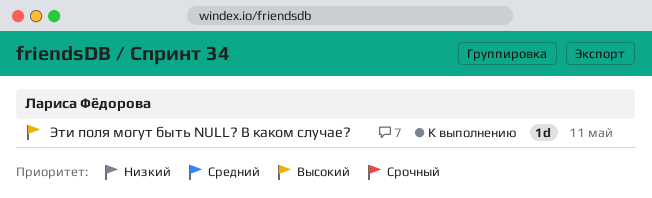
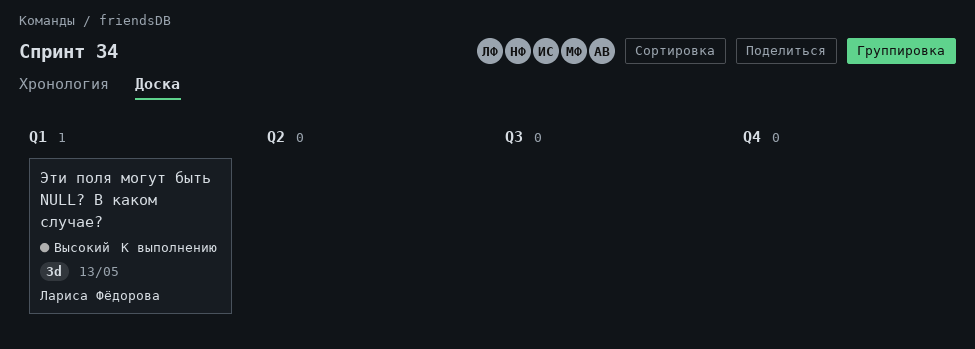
Эти поля могут быть NULL? В каком случае?, estimate: 1d -> 3d
Эти поля могут быть NULL? В каком случае?, due: May 11 -> May 13

